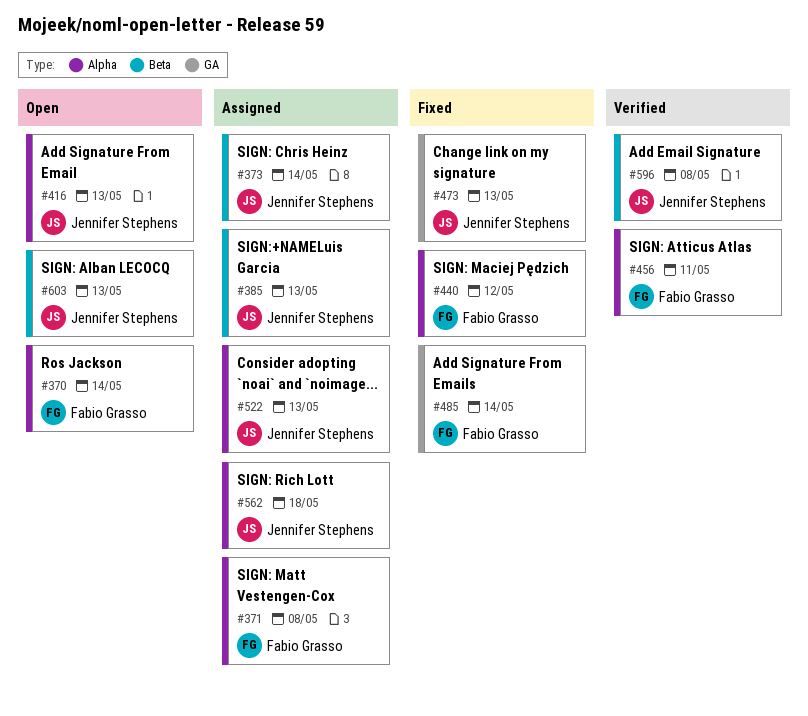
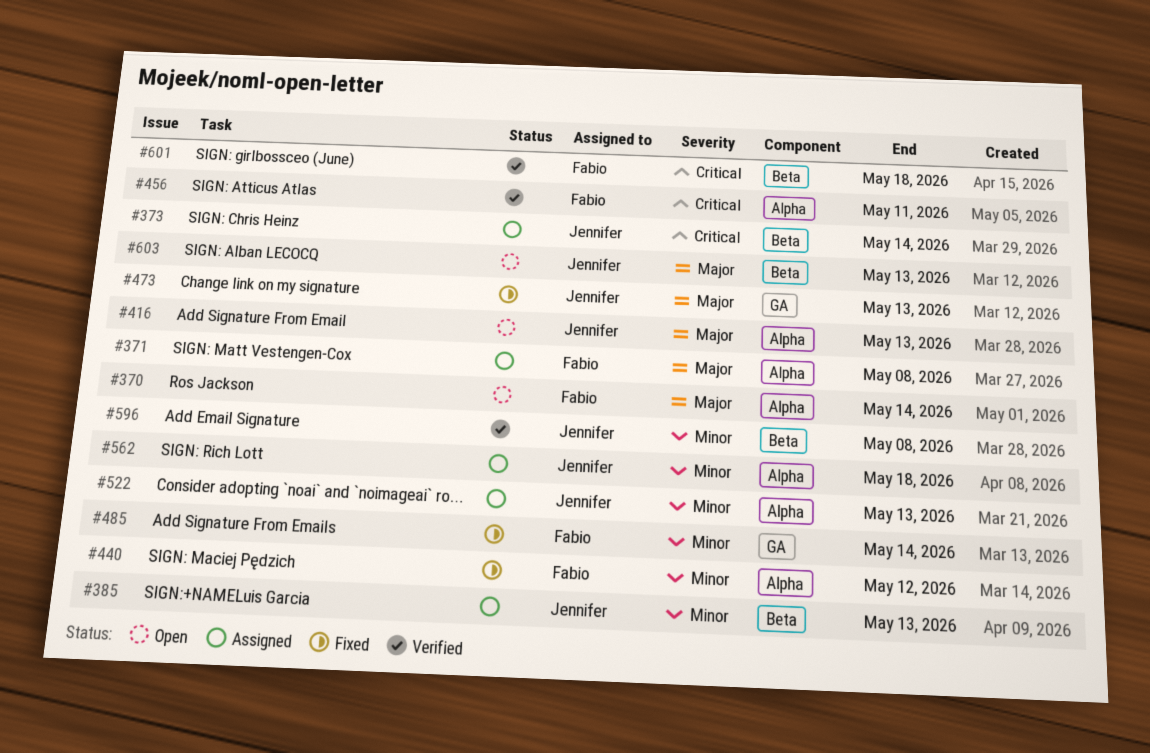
#601: none -> present

